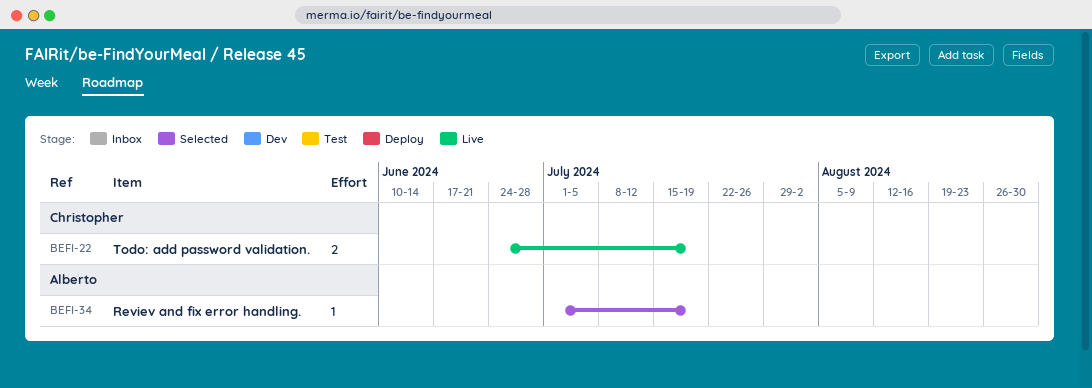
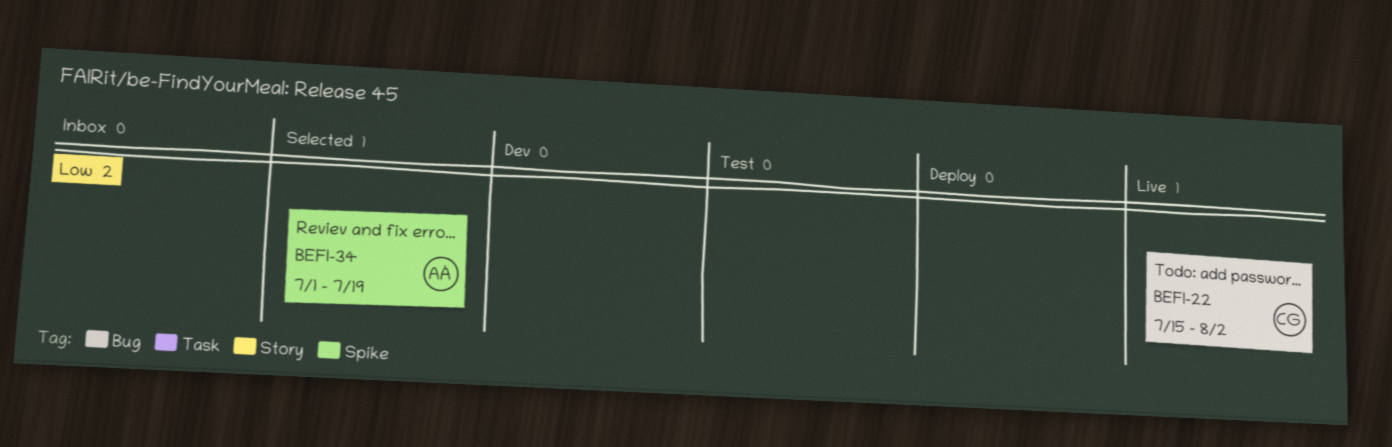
BEFI-22, start: Jun 24 -> Jul 15
BEFI-22, due: Jul 19 -> Aug 2

